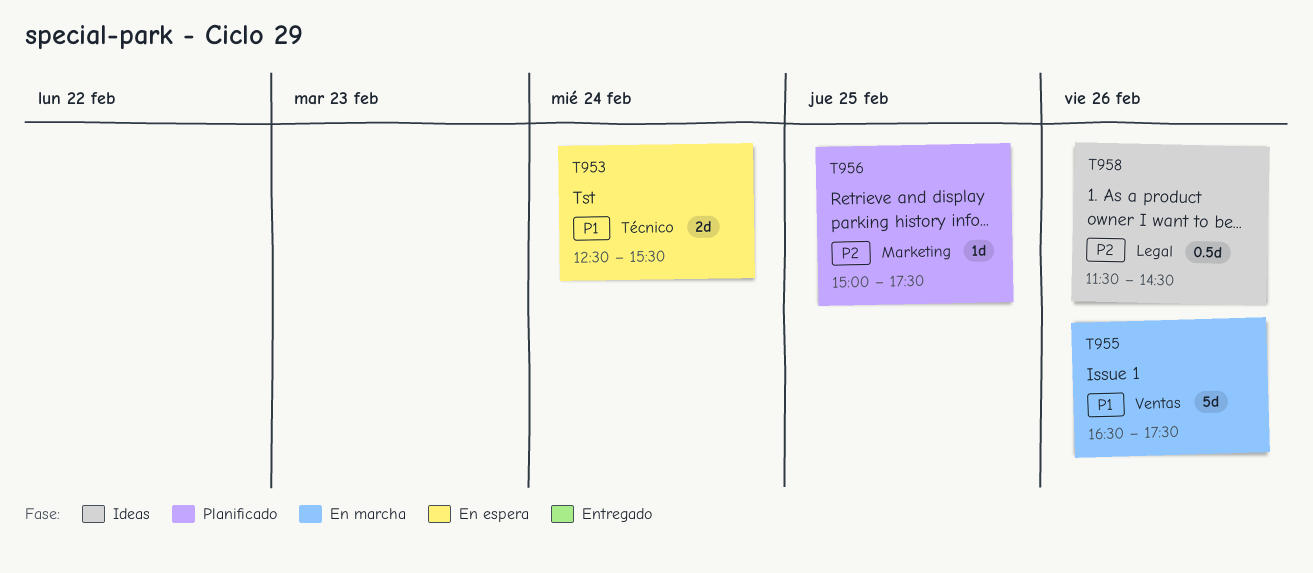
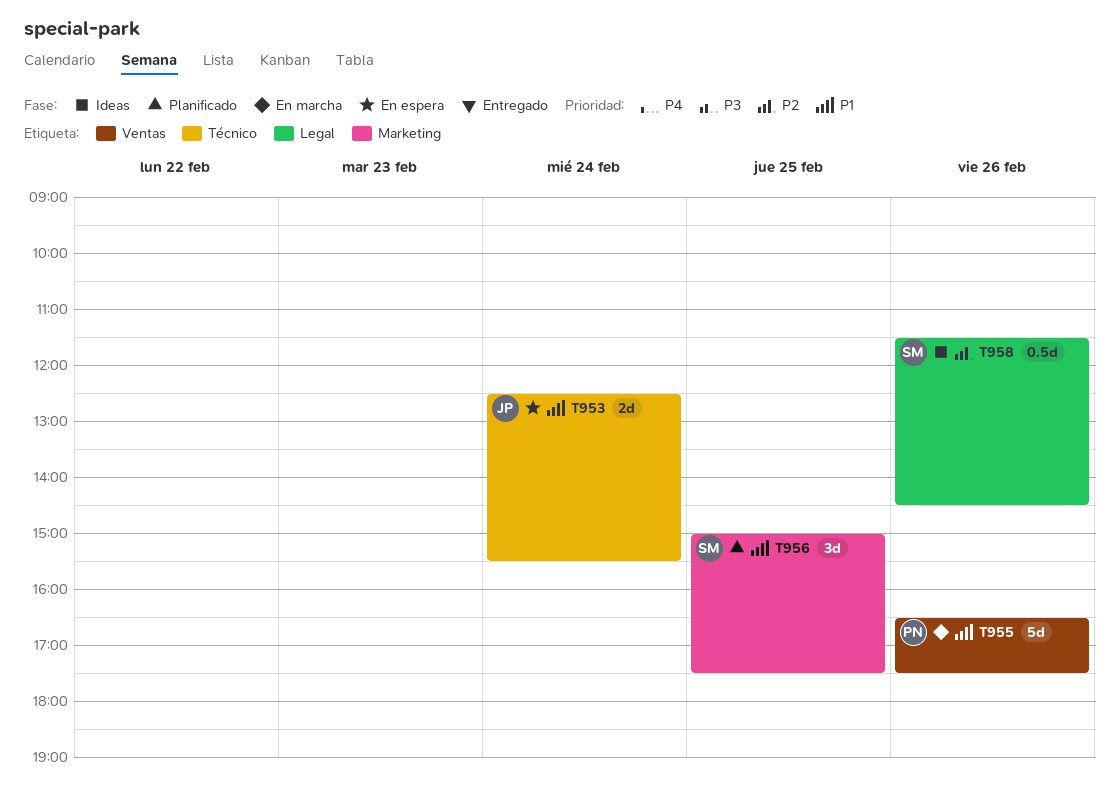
T956, priority: P2 -> P1
T956, estimate: 1d -> 3d

